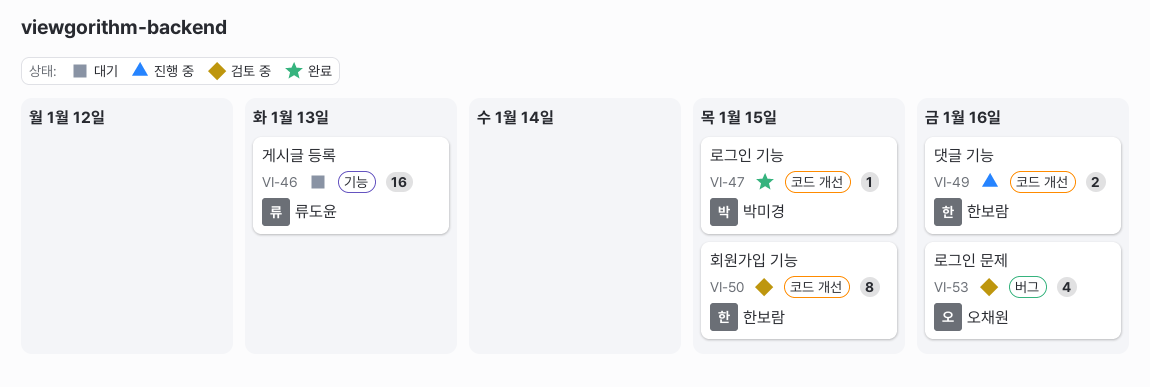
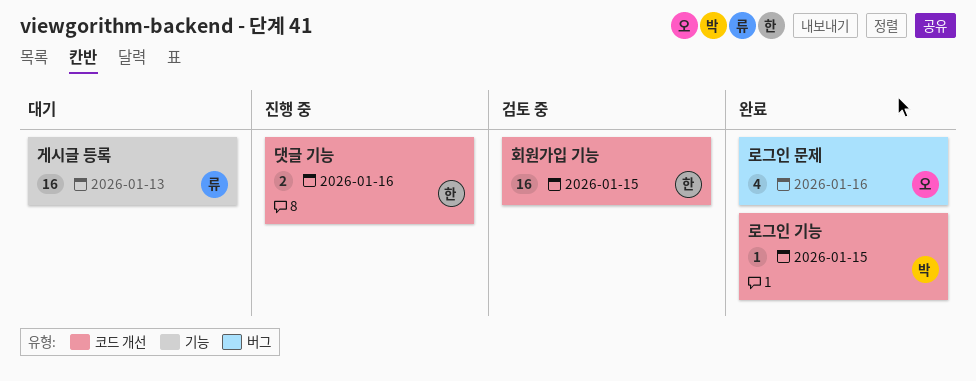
로그인 문제, status: 검토 중 -> 완료
회원가입 기능, estimate: 8 -> 16

